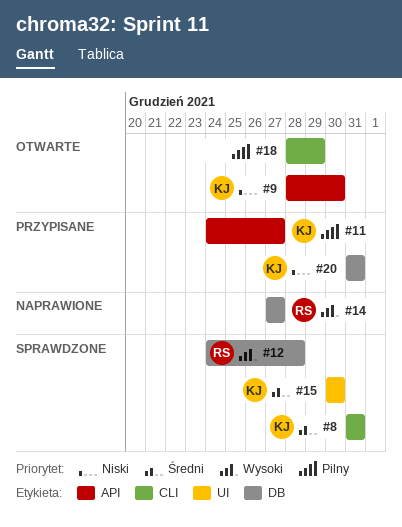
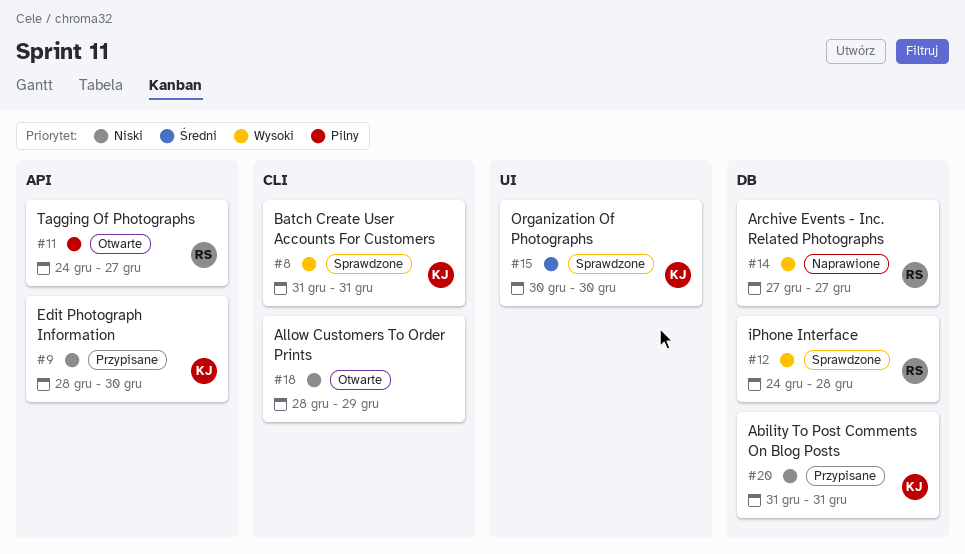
#8, priority: Średni -> Wysoki
#9, status: Otwarte -> Przypisane
#11, status: Przypisane -> Otwarte
#11, owner: KJ -> RS
#18, priority: Pilny -> Niski

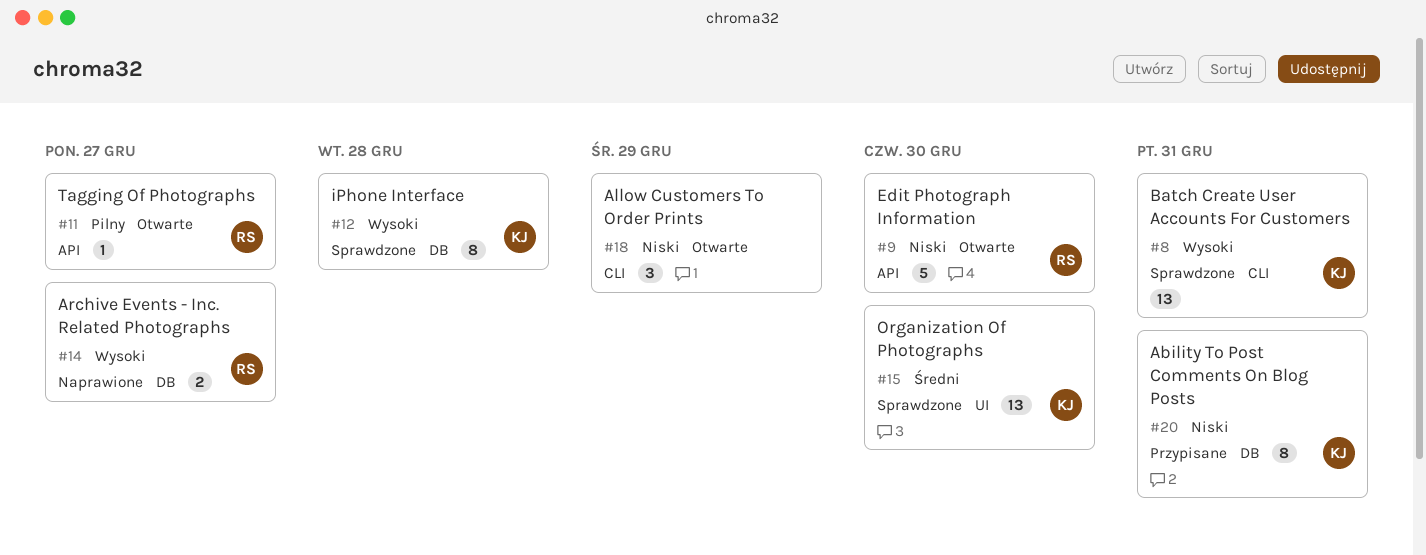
#9, status: Przypisane -> Otwarte
#9, owner: KJ -> RS
#12, owner: RS -> KJ

